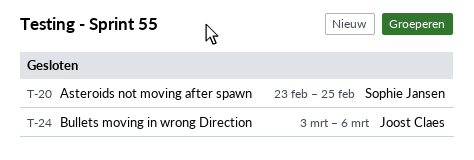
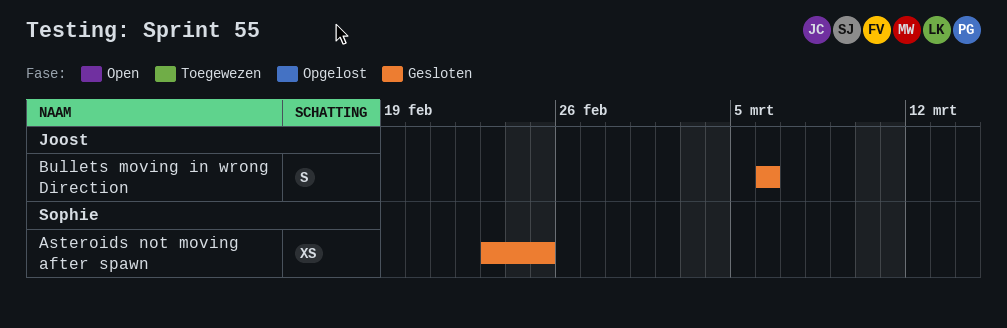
Bullets moving in wrong Direction, start: Mar 3 -> Mar 6

